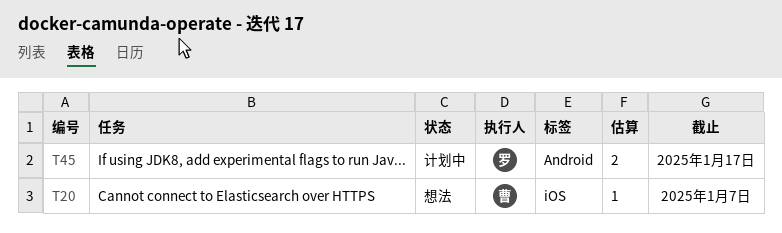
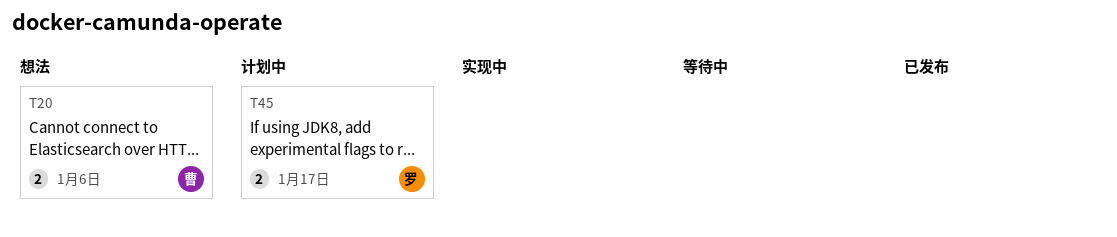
T20, estimate: 1 -> 2
T20, due: Jan 7 -> Jan 6

